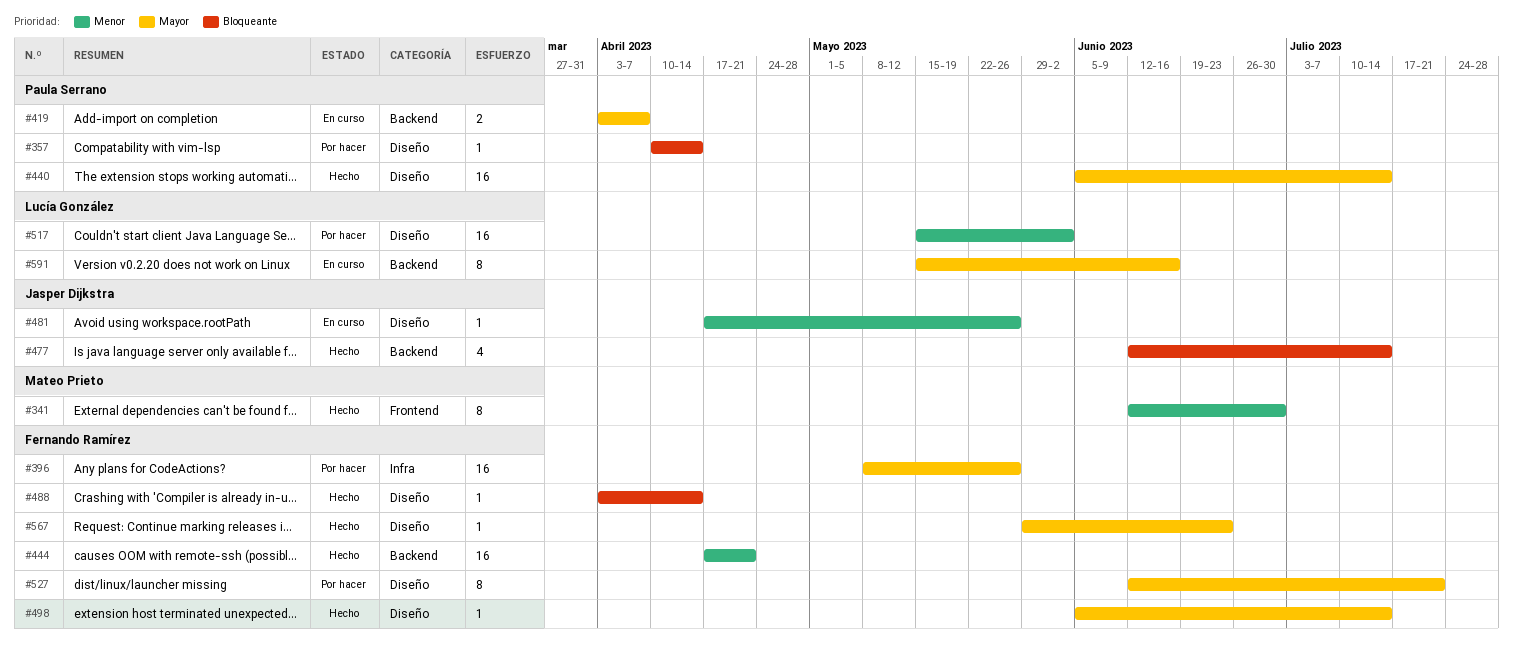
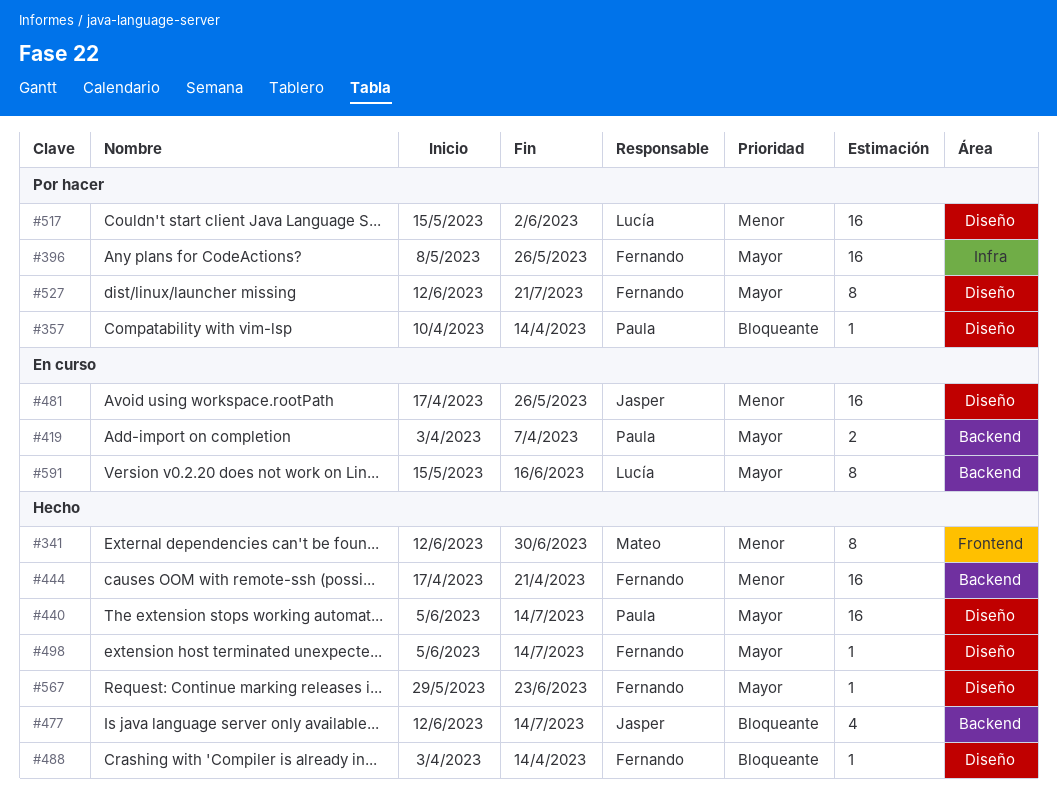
#481, estimate: 1 -> 16

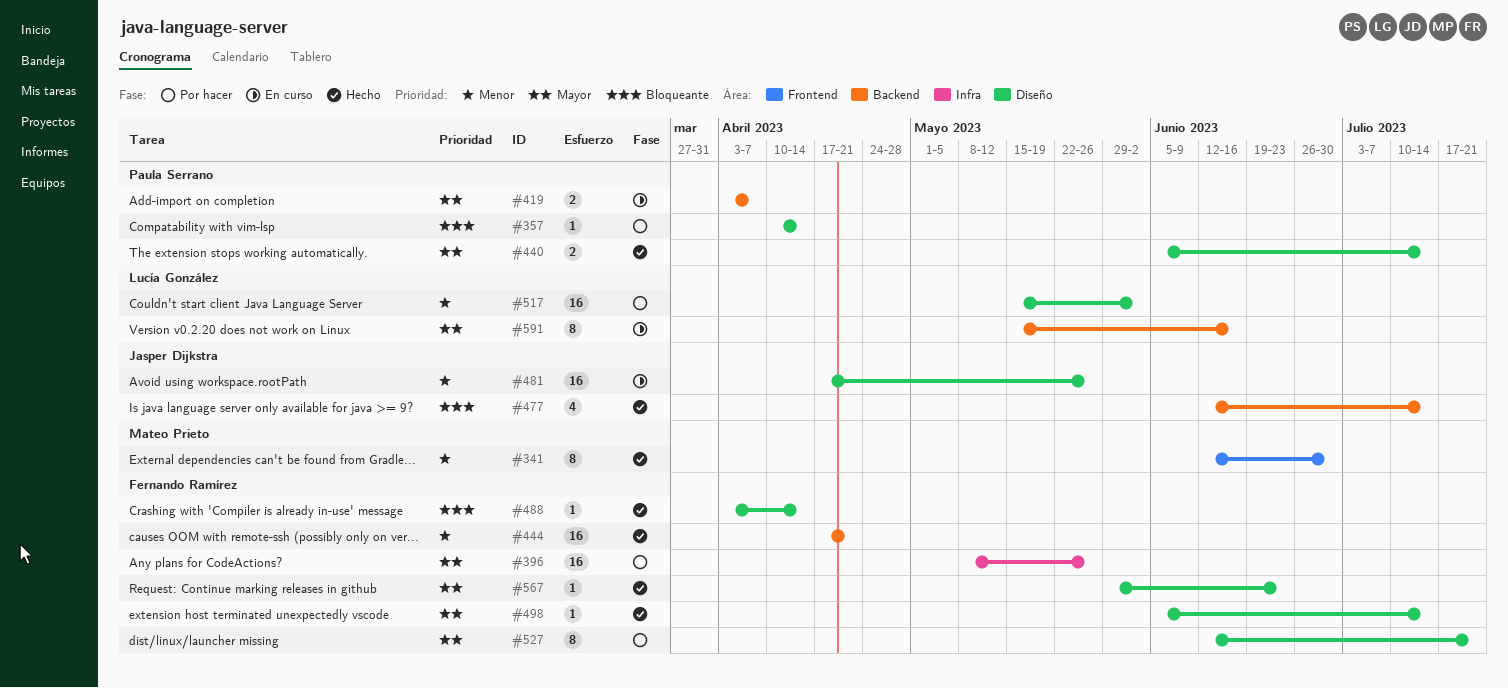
#440, estimate: 16 -> 2

